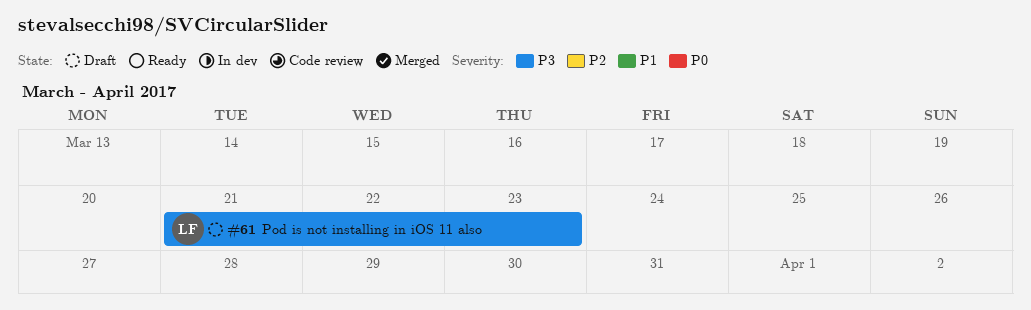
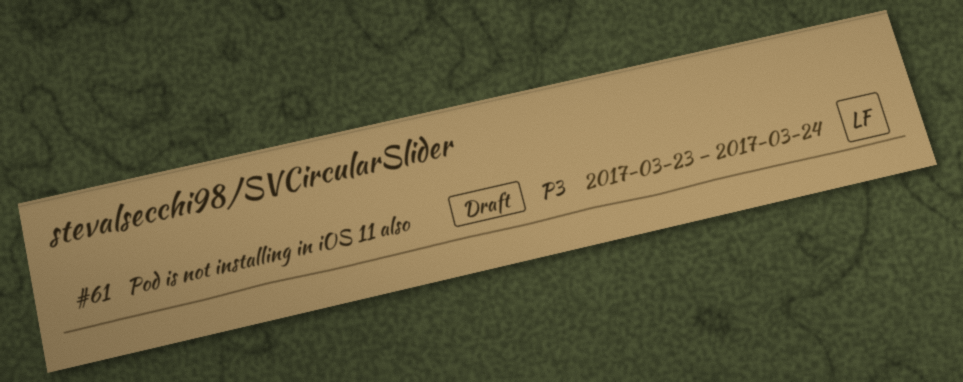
#61, start: Mar 21 -> Mar 23
#61, due: Mar 23 -> Mar 24

